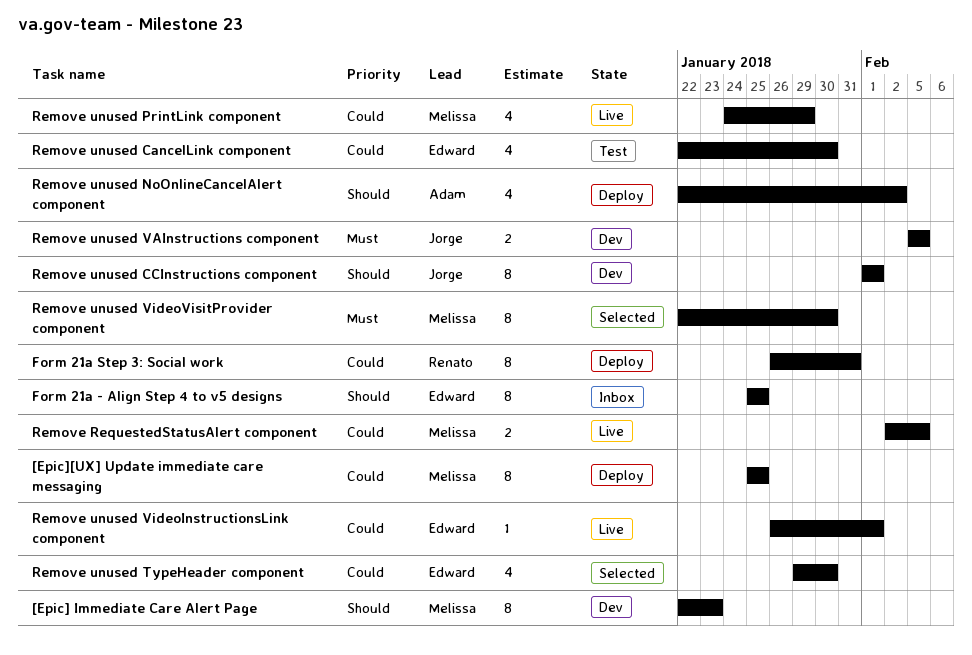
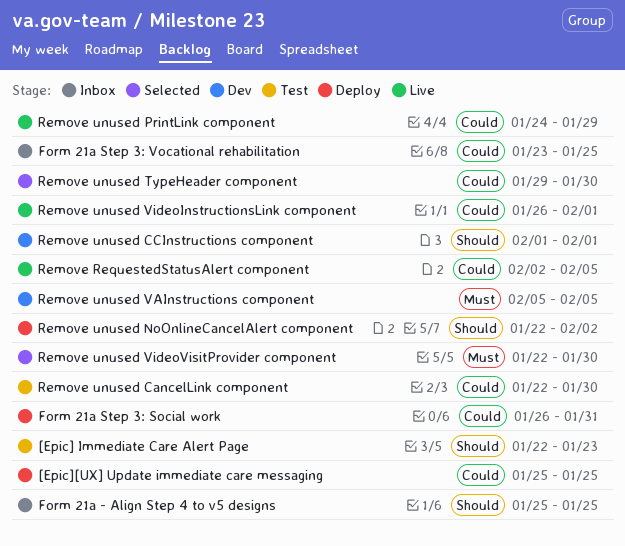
[Epic] Immediate Care Alert Page, status: Dev -> Test
Form 21a Step 3: Vocational rehabilitation: none -> present

